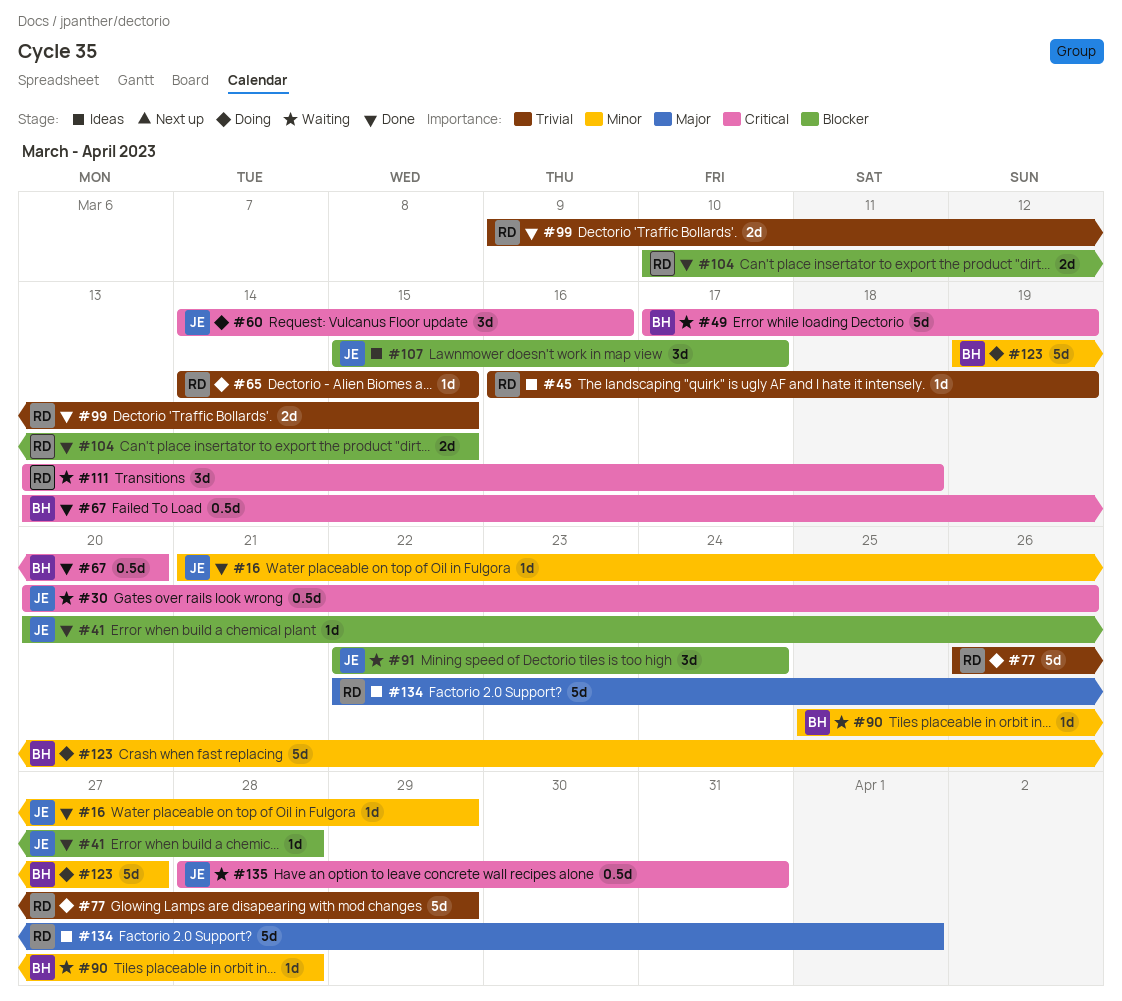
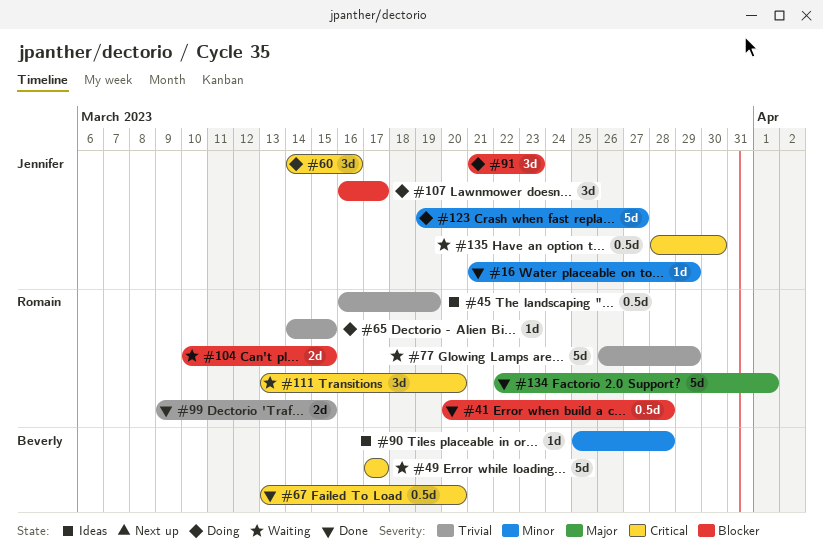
#30: present -> none
#41, owner: Jennifer -> Romain
#41, estimate: 1d -> 0.5d
#45, estimate: 1d -> 0.5d
#49, due: Mar 19 -> Mar 17
#77, status: Doing -> Waiting
#90, status: Waiting -> Ideas
#91, status: Waiting -> Doing
#91, start: Mar 22 -> Mar 21
#91, due: Mar 24 -> Mar 23
#104, status: Done -> Waiting
#107, status: Ideas -> Doing
#107, start: Mar 15 -> Mar 16
#111, due: Mar 18 -> Mar 20
#123, owner: Beverly -> Jennifer
#134, status: Ideas -> Done
#135, due: Mar 31 -> Mar 30

